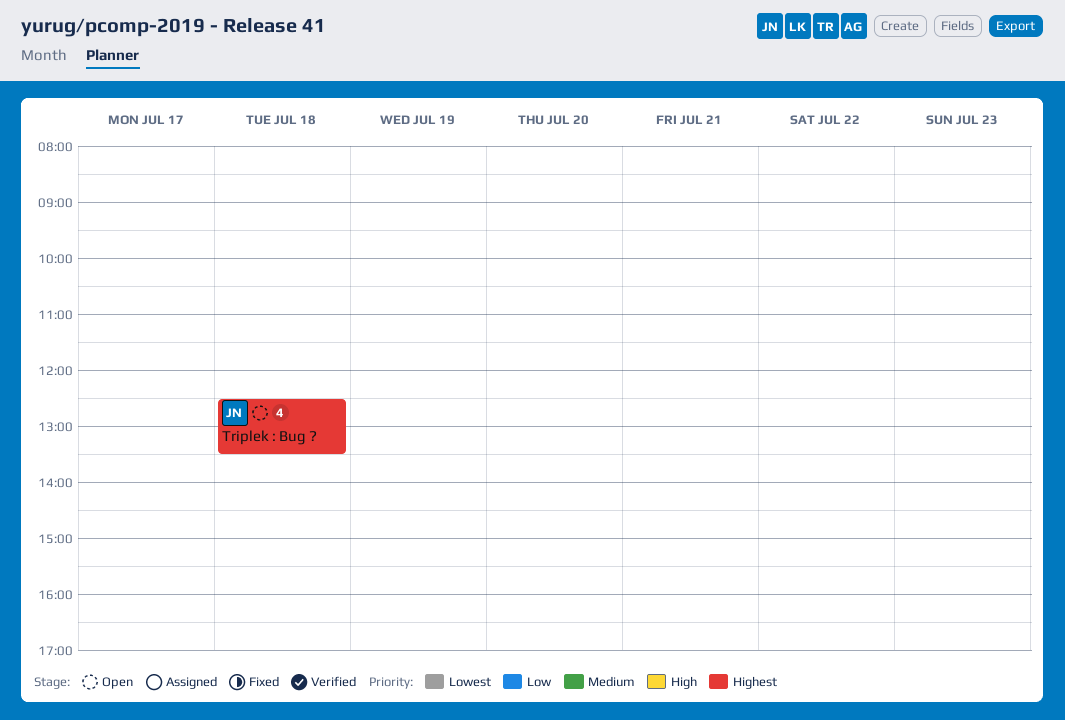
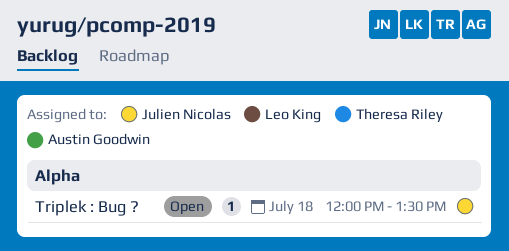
Triplek : Bug ?, estimate: 4 -> 1
Triplek : Bug ?, begins: 12:30 -> 12:00

